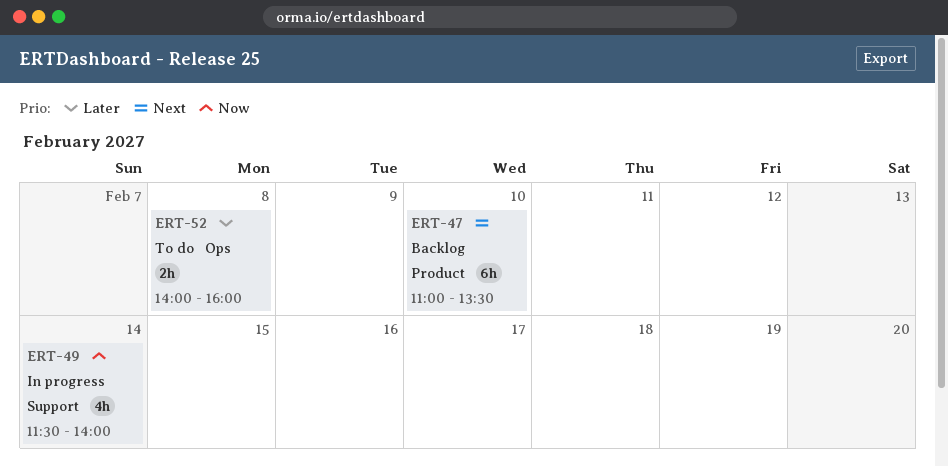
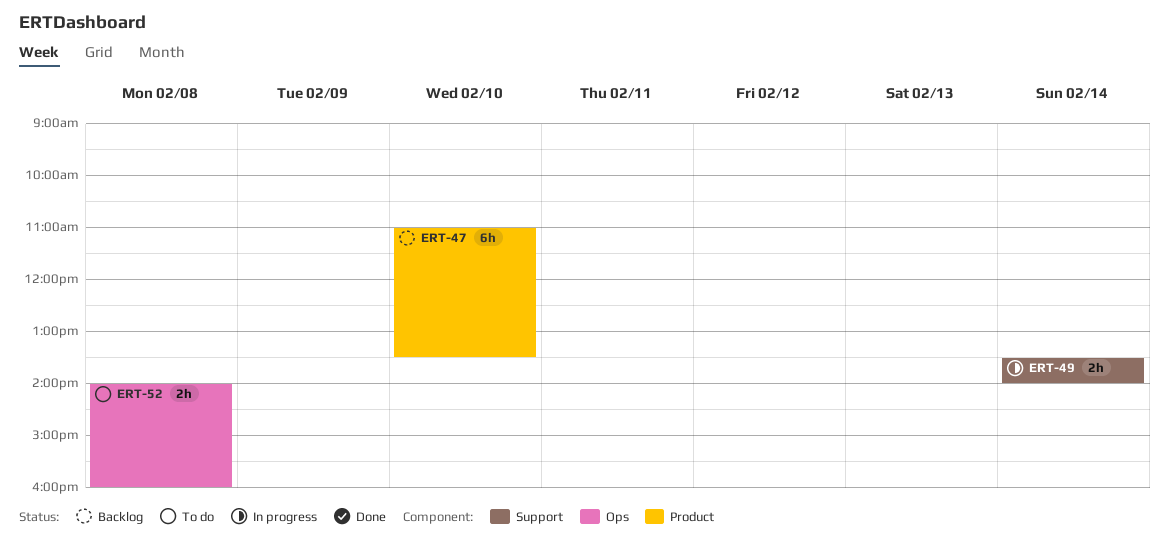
ERT-49, estimate: 4h -> 2h
ERT-49, begins: 11:30 -> 13:30

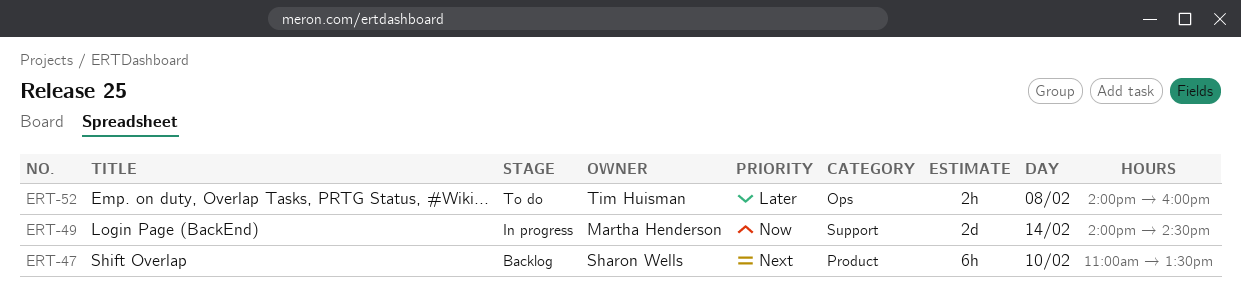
ERT-49, estimate: 2h -> 2d
ERT-49, begins: 13:30 -> 14:00
ERT-49, ends: 14:00 -> 14:30

